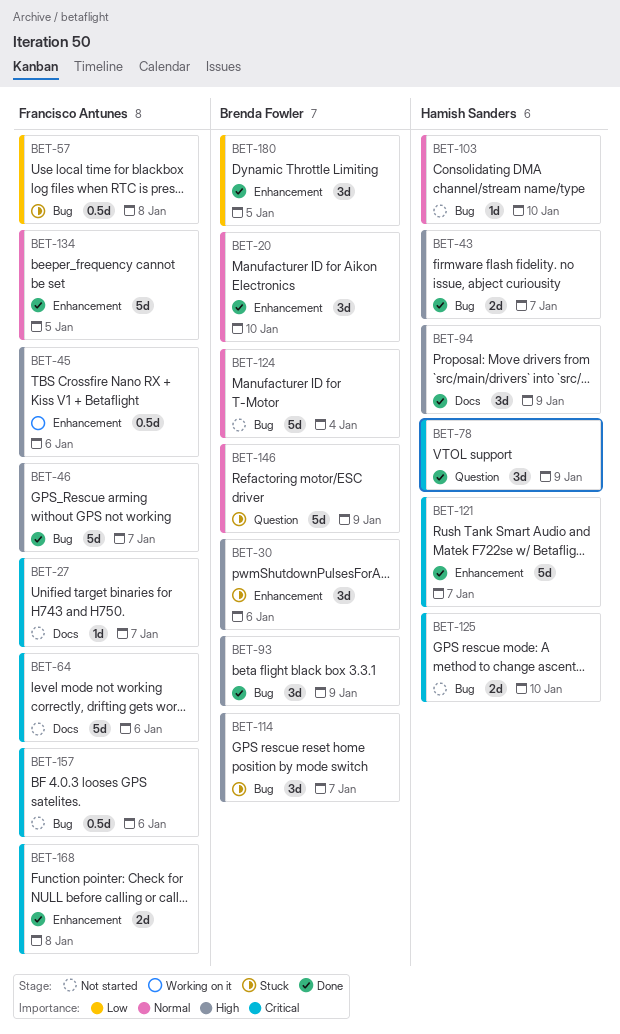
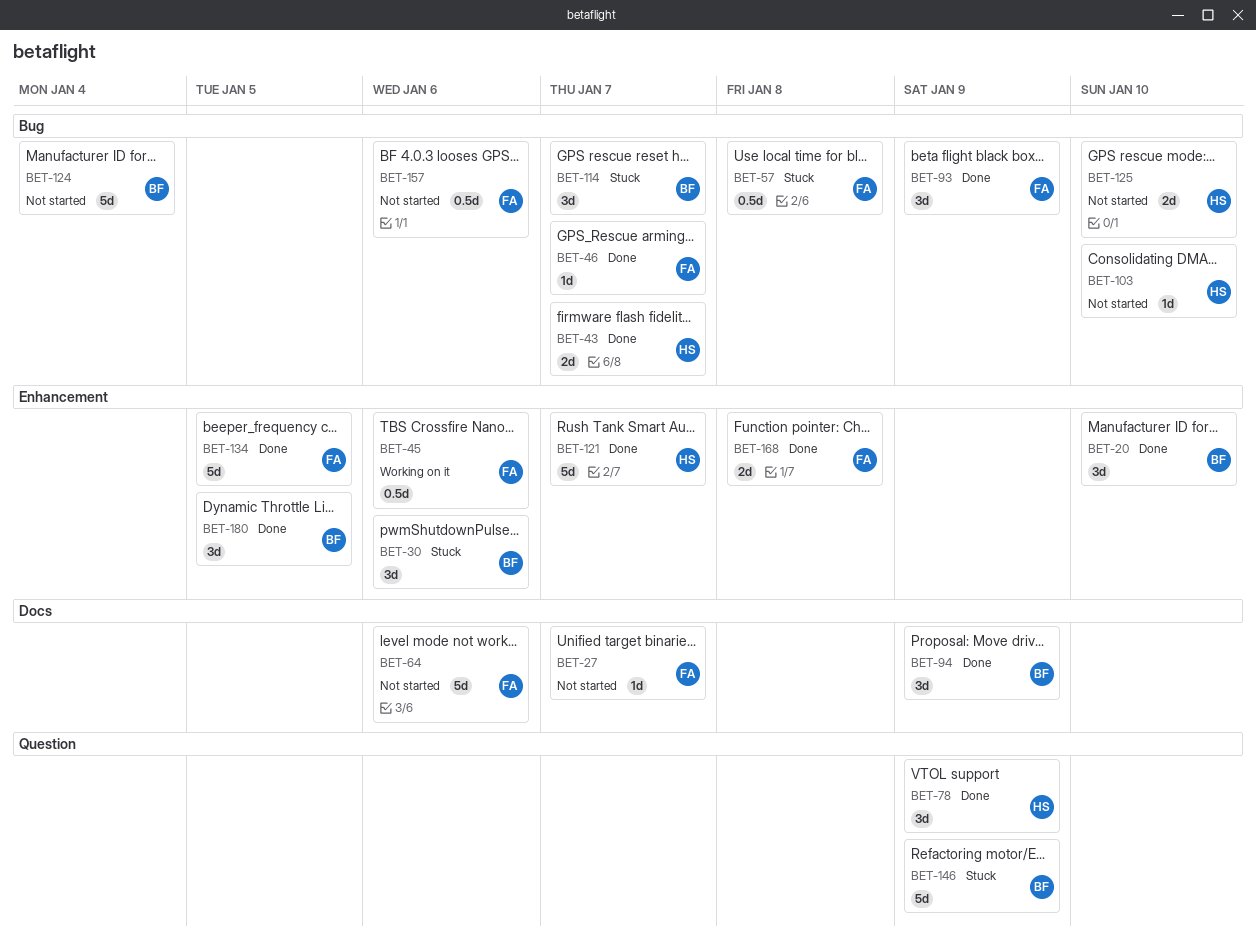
BET-46, estimate: 5d -> 1d
BET-93, owner: Brenda Fowler -> Francisco Antunes
BET-94, owner: Hamish Sanders -> Brenda Fowler

